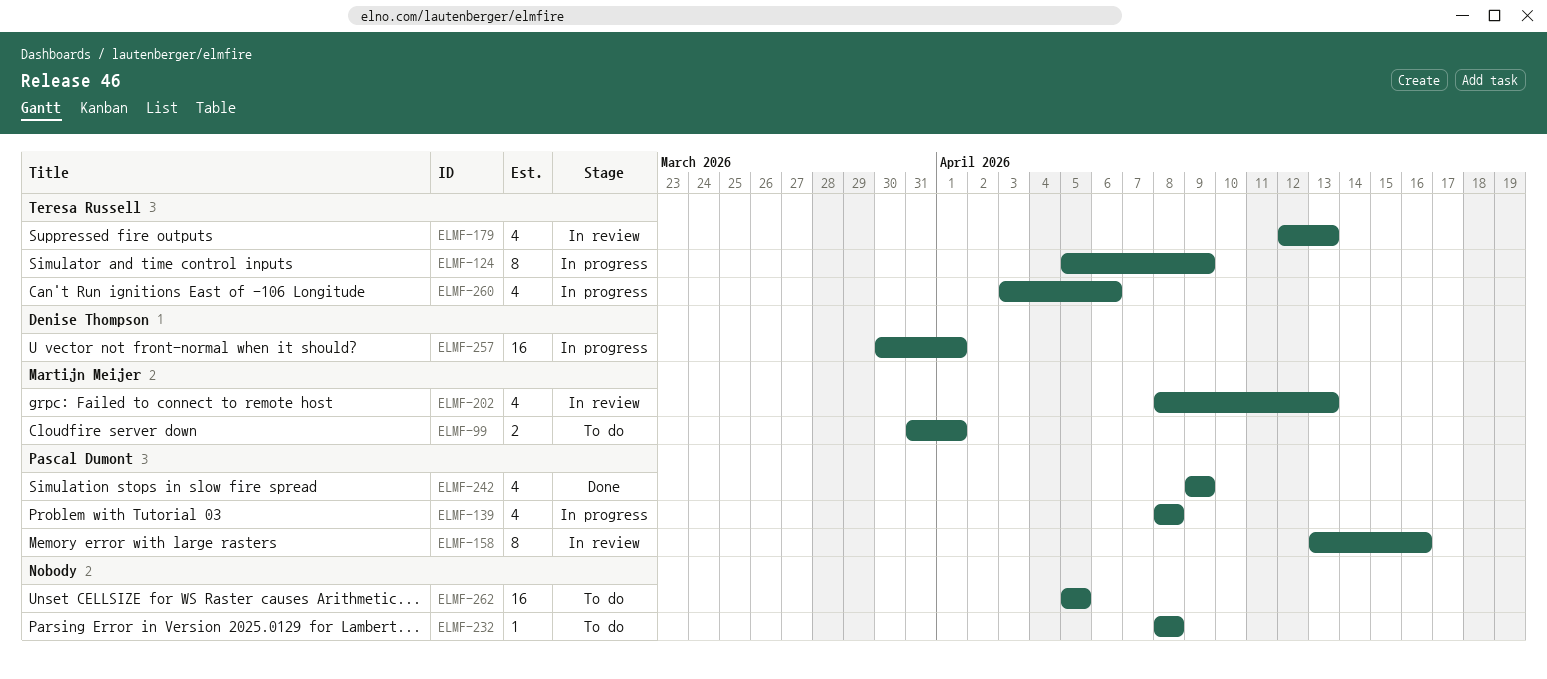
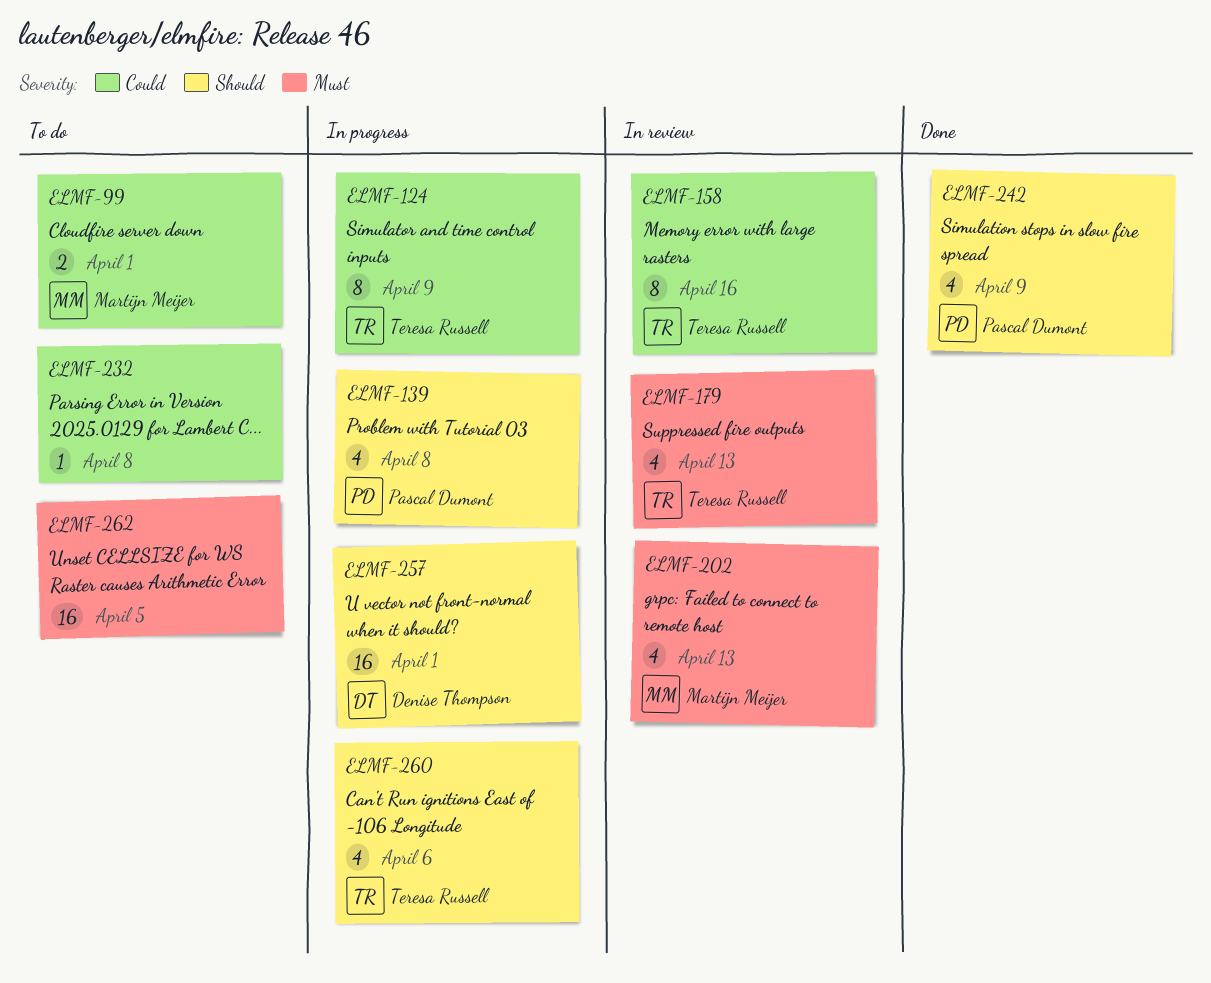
ELMF-158, owner: Pascal Dumont -> Teresa Russell

